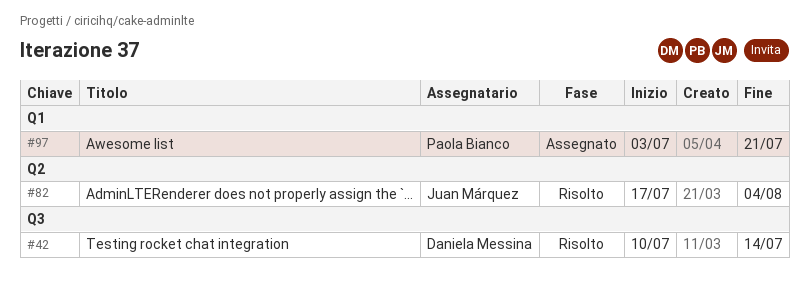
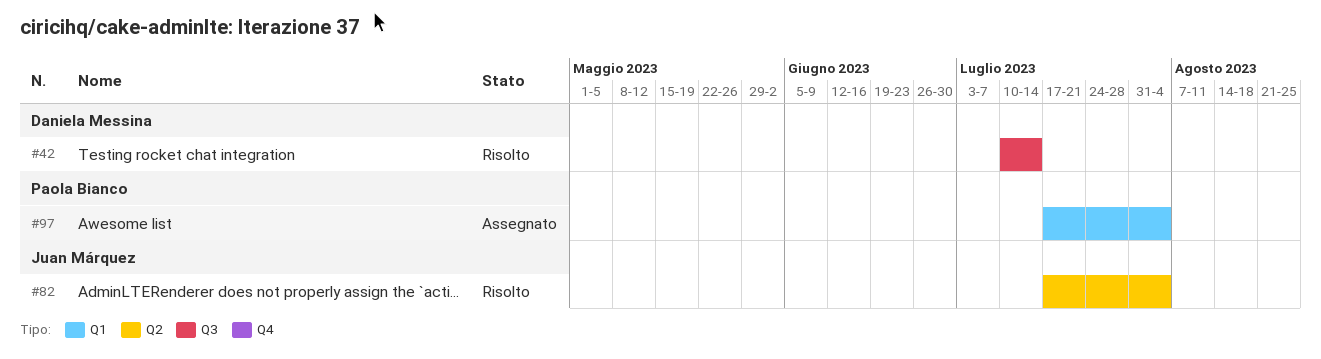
#97, start: Jul 3 -> Jul 17
#97, due: Jul 21 -> Aug 4

